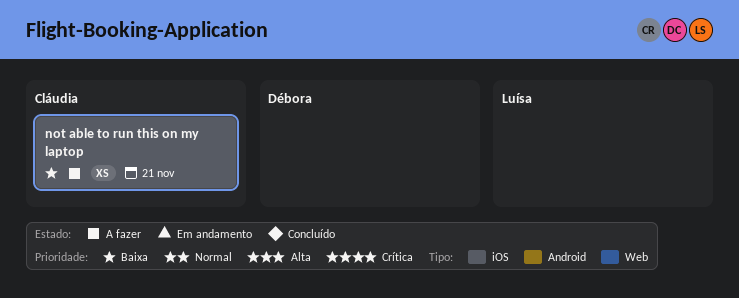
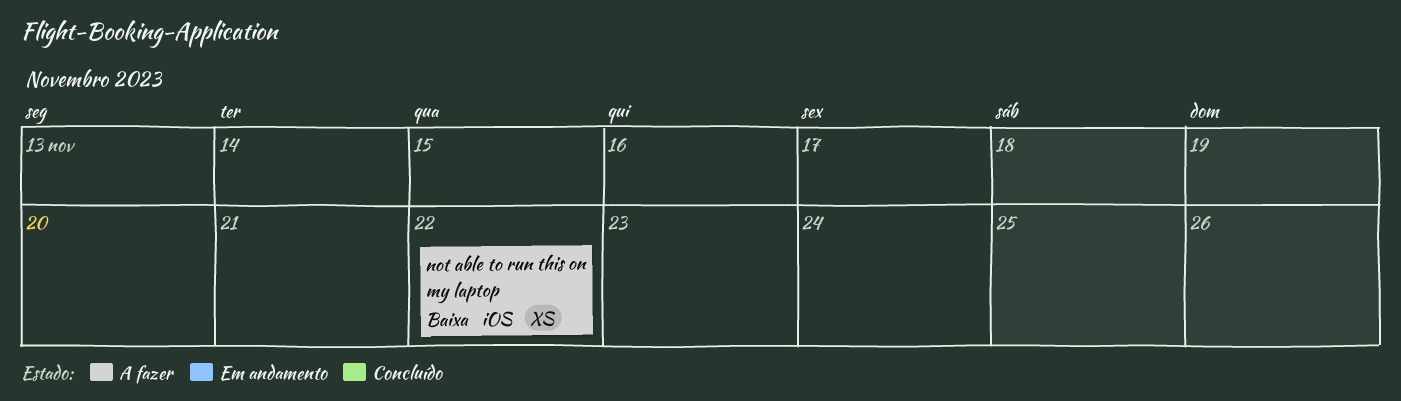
not able to run this on my laptop, due: Nov 21 -> Nov 22

